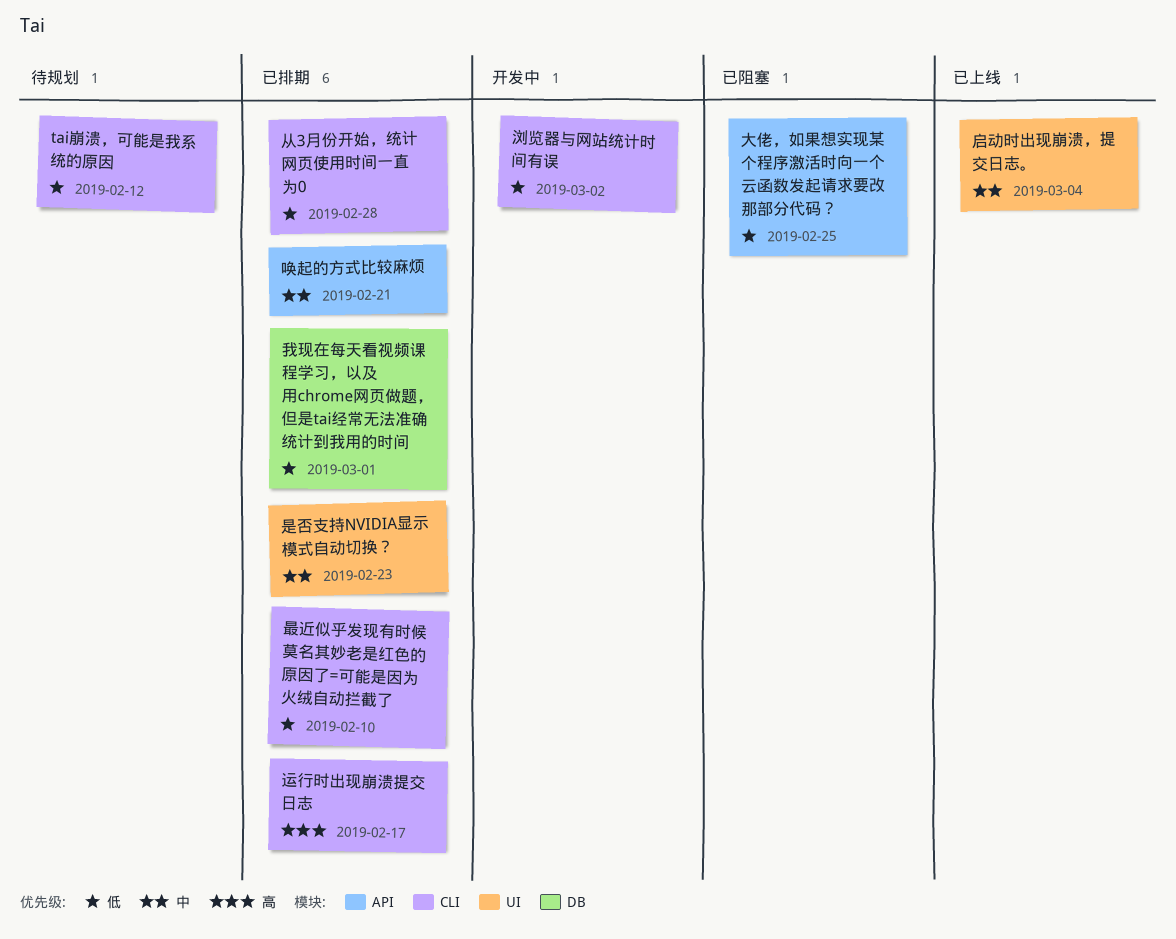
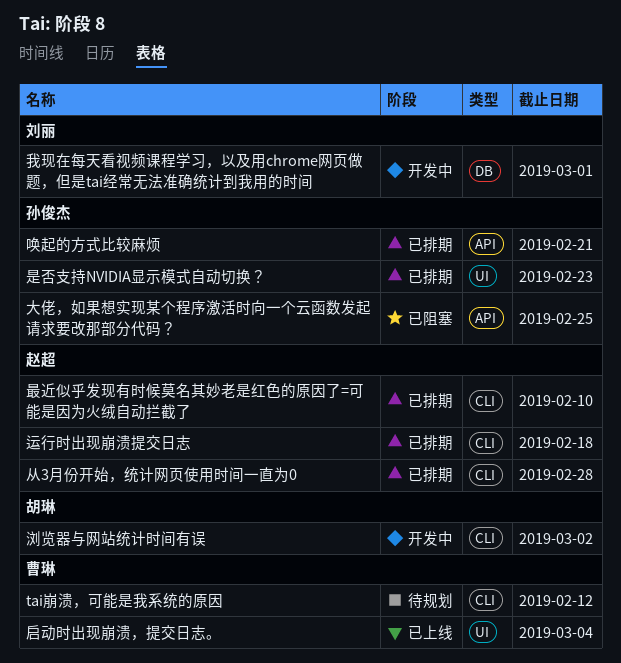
我现在每天看视频课程学习，以及用chrome网页做题，但是tai经常无法准确统计到我用的时间, status: 已排期 -> 开发中
运行时出现崩溃提交日志, due: Feb 17 -> Feb 18

